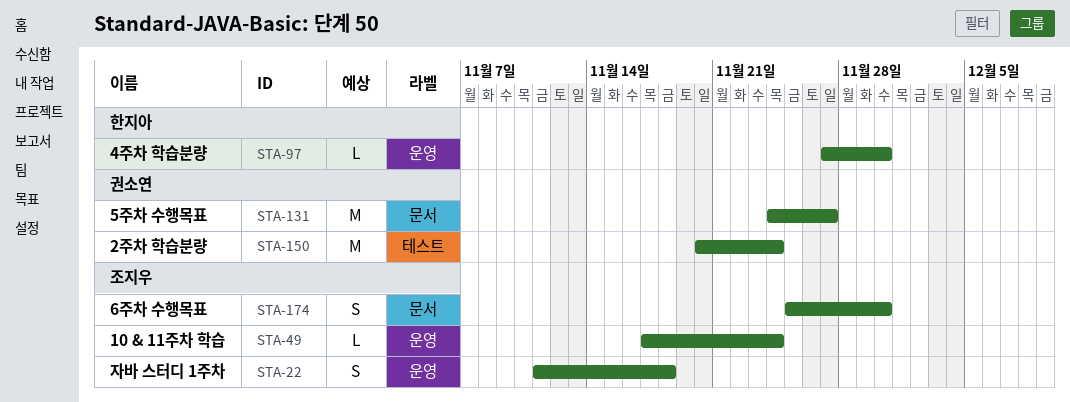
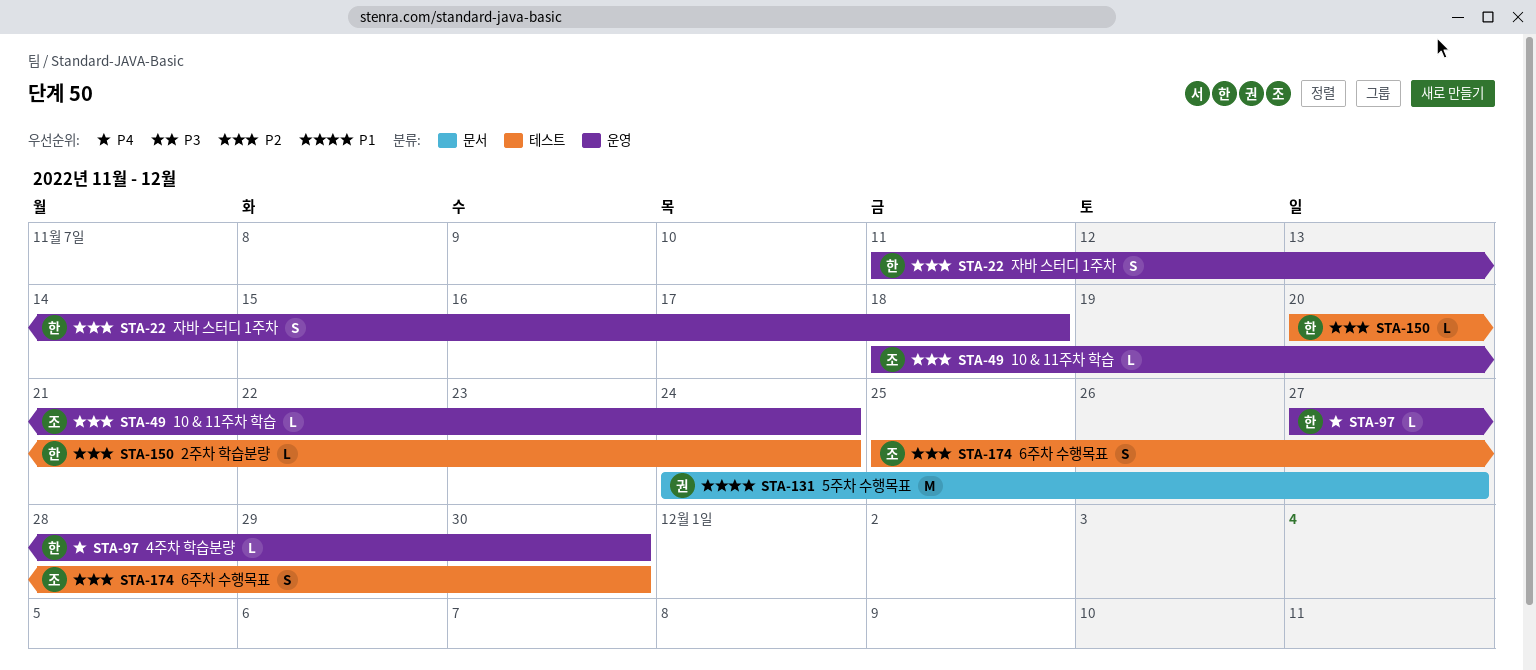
STA-22, owner: 조지우 -> 한지아
STA-49, start: Nov 17 -> Nov 18
STA-150, owner: 권소연 -> 한지아
STA-150, estimate: M -> L
STA-174, label: 문서 -> 테스트

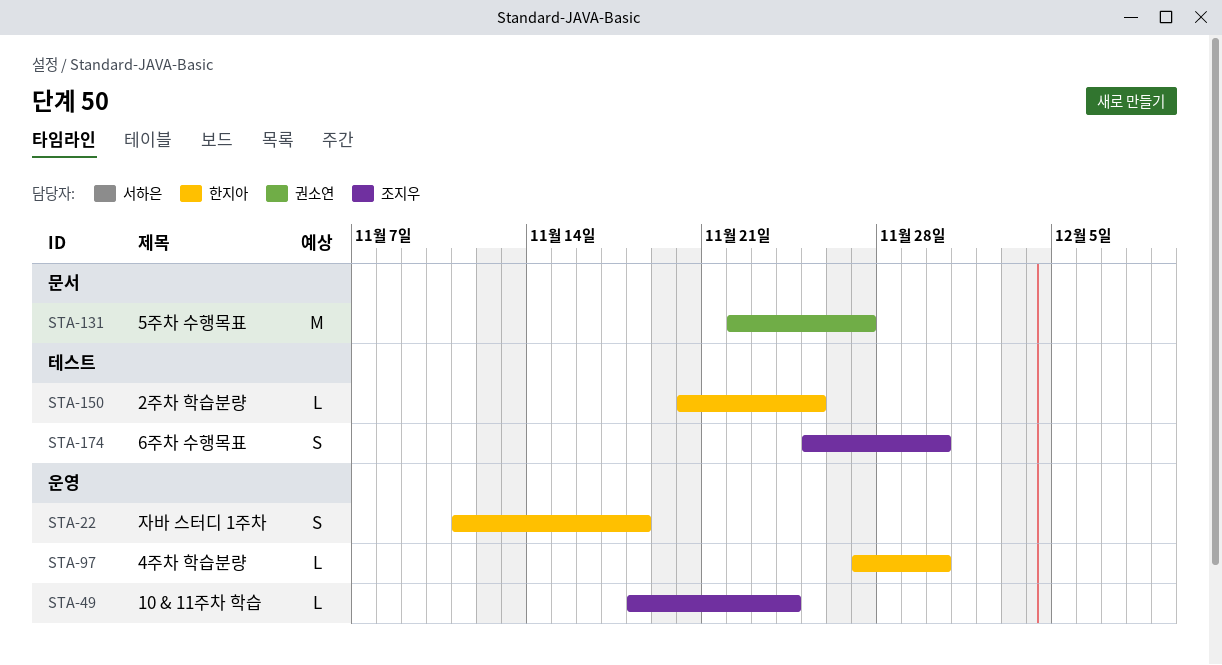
STA-131, start: Nov 24 -> Nov 22
STA-150, due: Nov 24 -> Nov 25

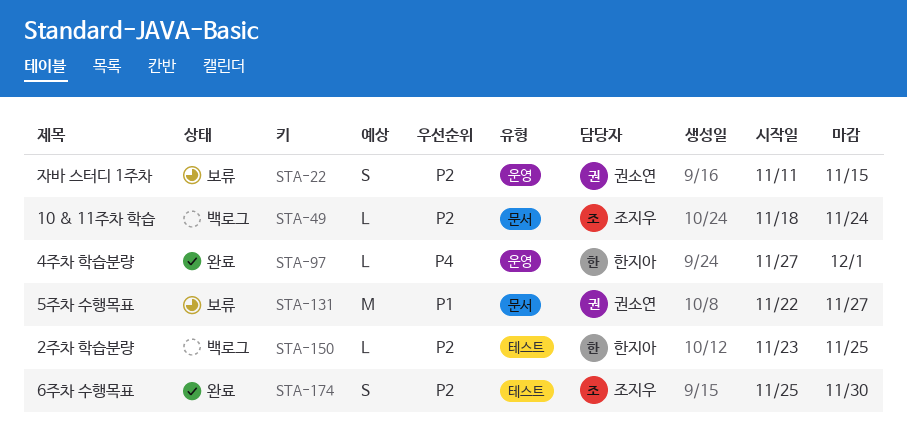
STA-22, owner: 한지아 -> 권소연
STA-22, due: Nov 18 -> Nov 15
STA-49, label: 운영 -> 문서
STA-97, due: Nov 30 -> Dec 1
STA-150, start: Nov 20 -> Nov 23

